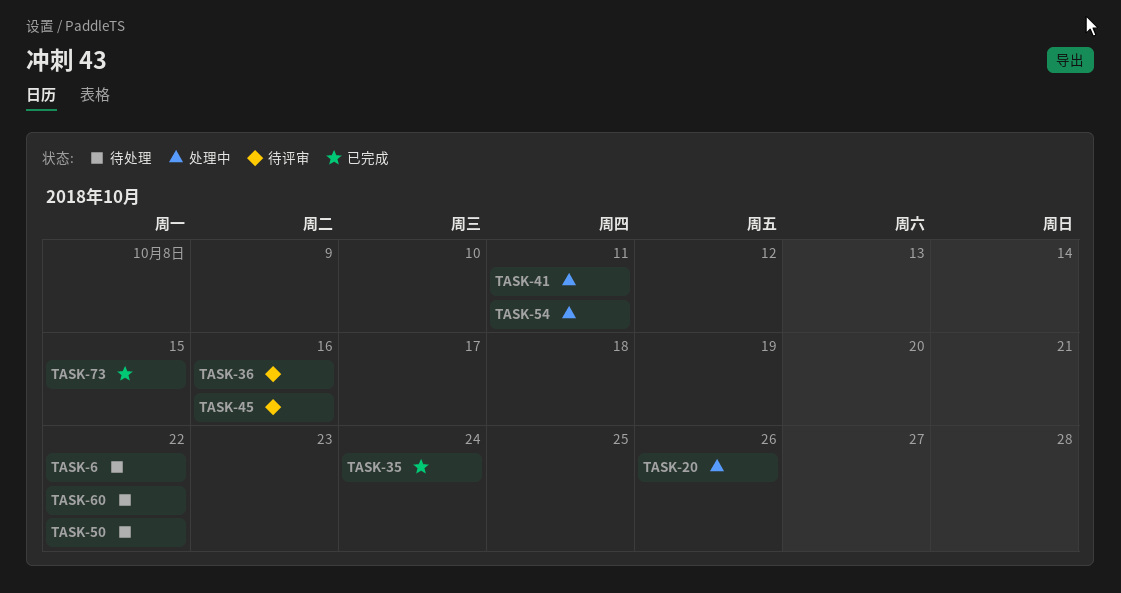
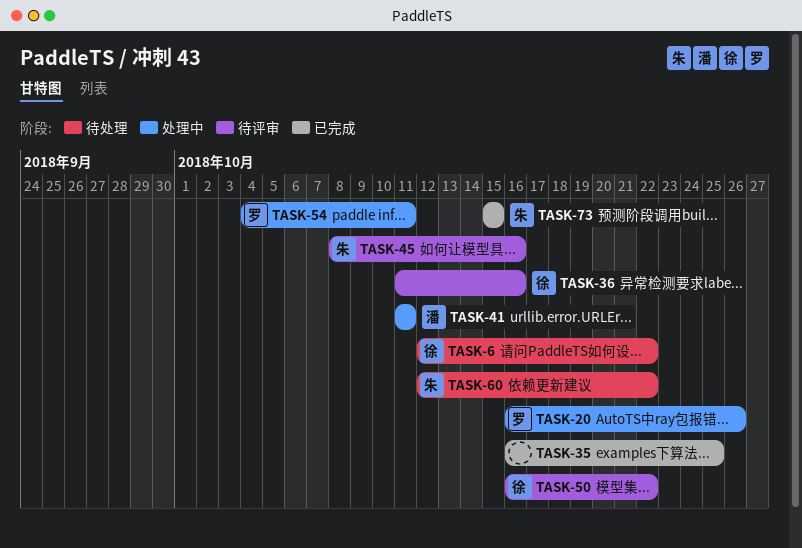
TASK-35, due: Oct 24 -> Oct 25
TASK-50, status: 待处理 -> 待评审

